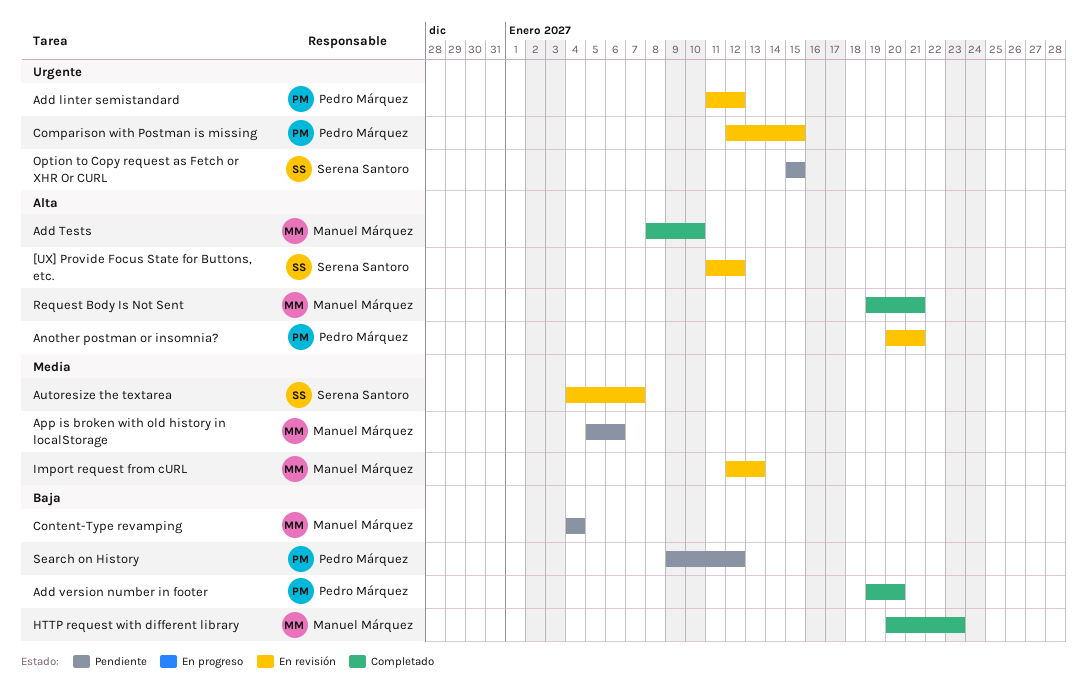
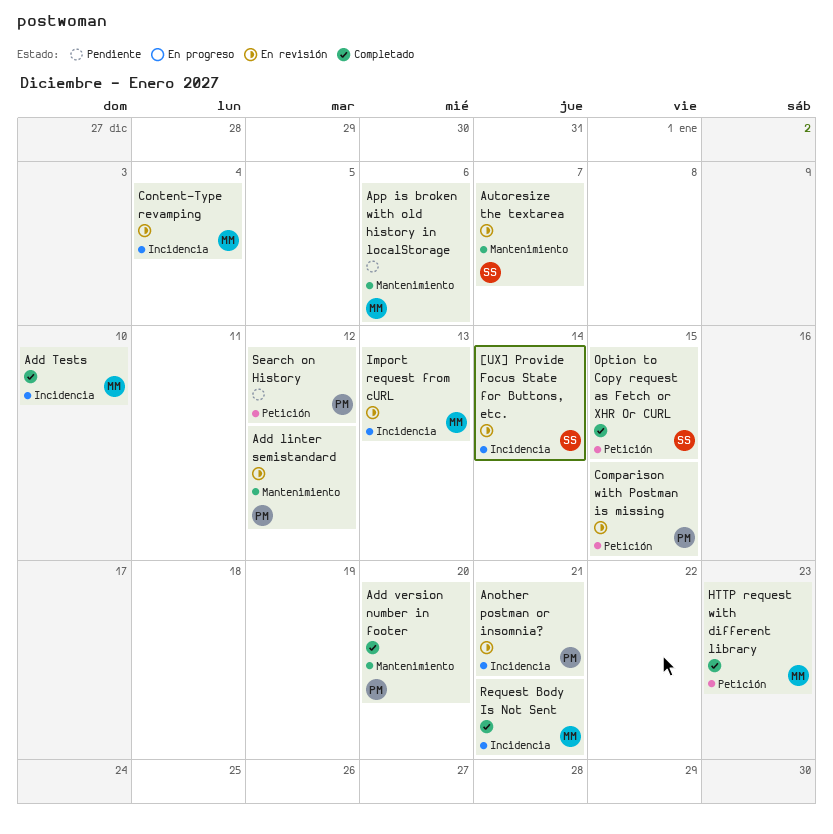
[UX] Provide Focus State for Buttons, etc., due: Jan 12 -> Jan 14
Content-Type revamping, status: Pendiente -> En revisión
Option to Copy request as Fetch or XHR Or CURL, status: Pendiente -> Completado

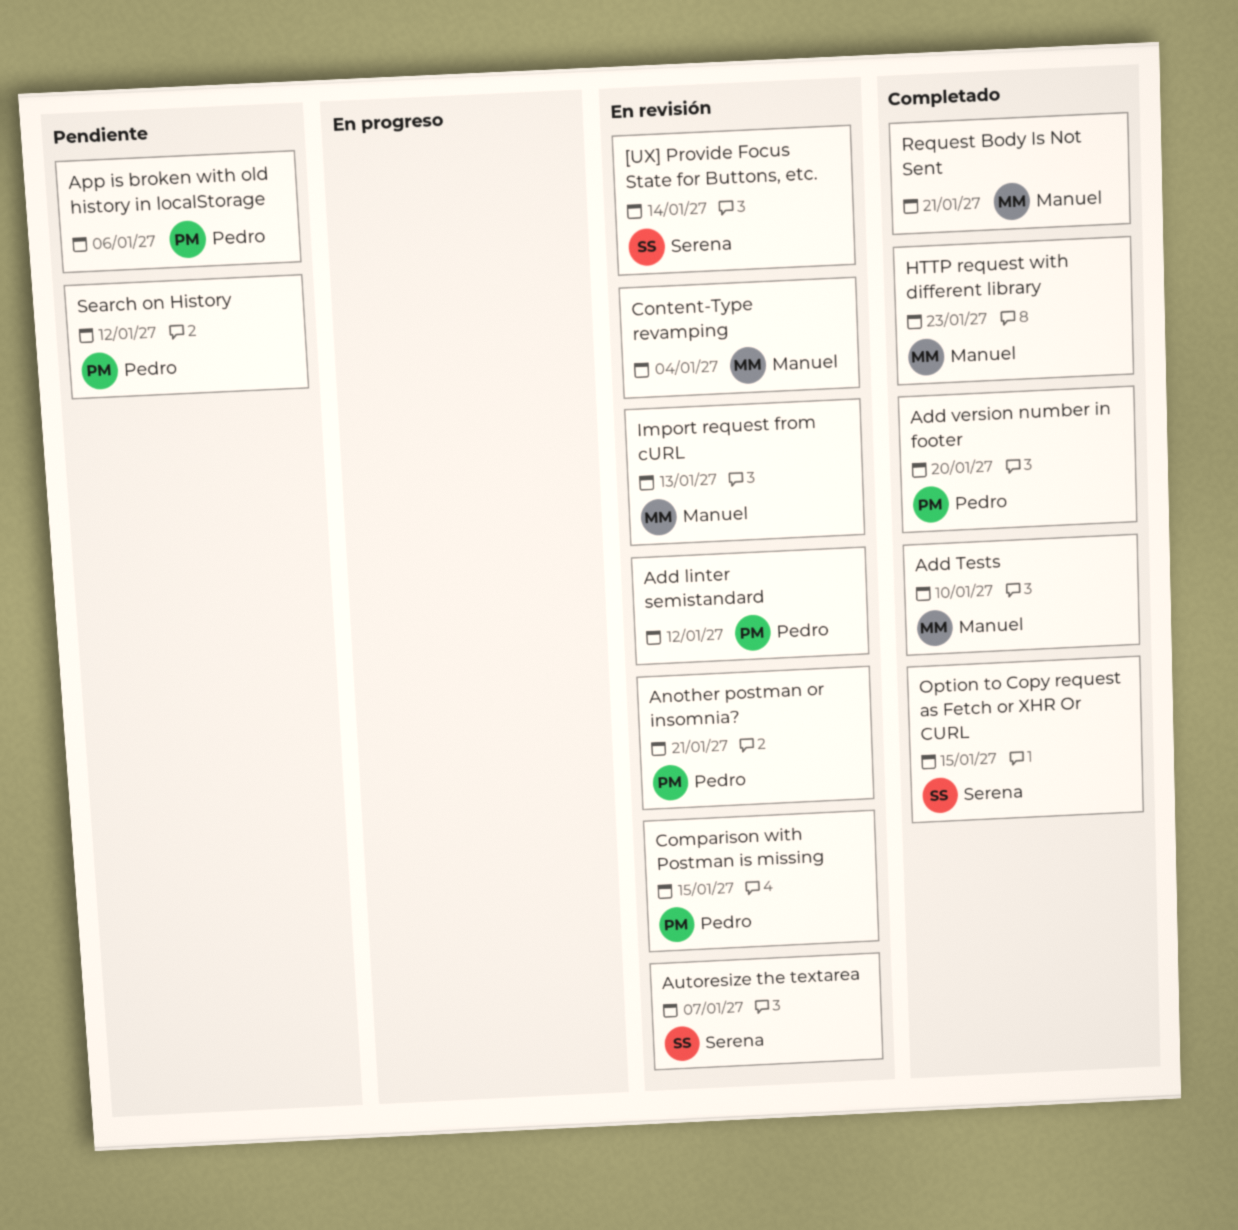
App is broken with old history in localStorage, owner: Manuel -> Pedro

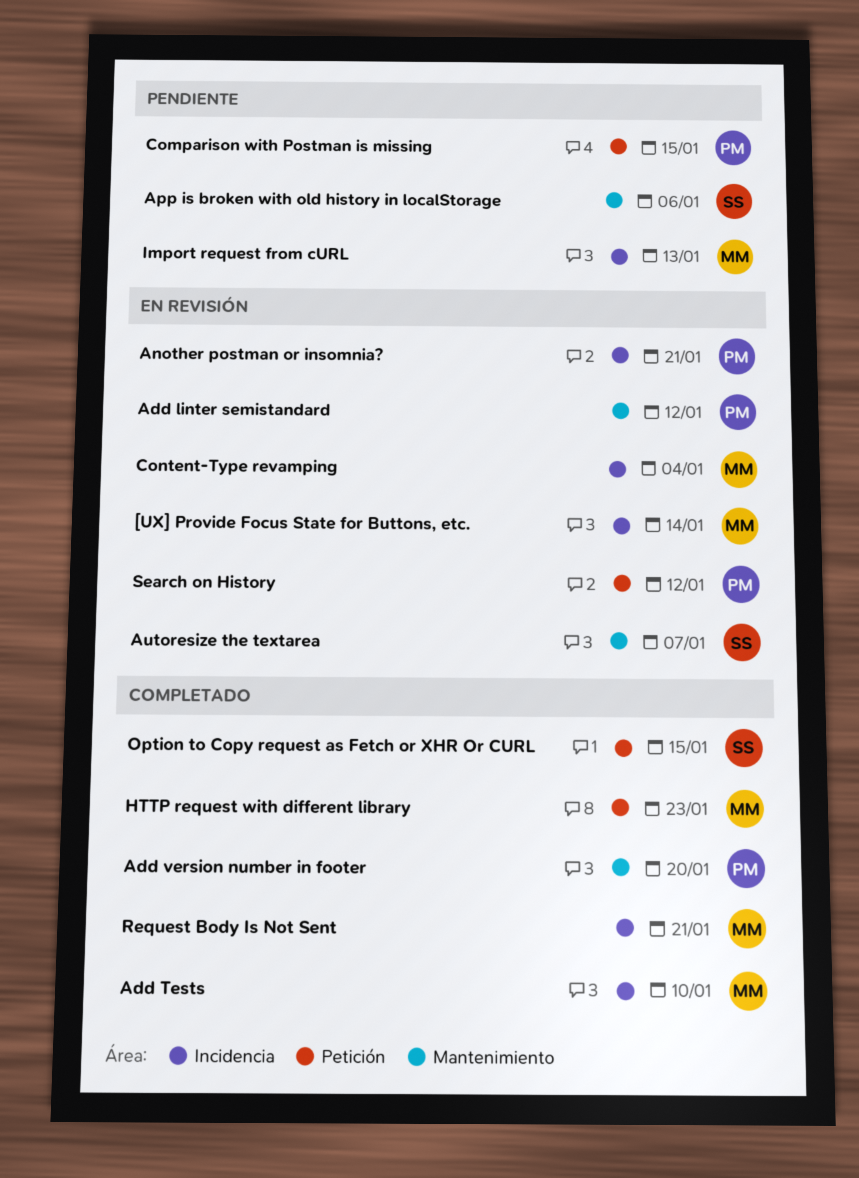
[UX] Provide Focus State for Buttons, etc., owner: Serena -> Manuel
App is broken with old history in localStorage, owner: Pedro -> Serena
Comparison with Postman is missing, status: En revisión -> Pendiente
Import request from cURL, status: En revisión -> Pendiente
Search on History, status: Pendiente -> En revisión

